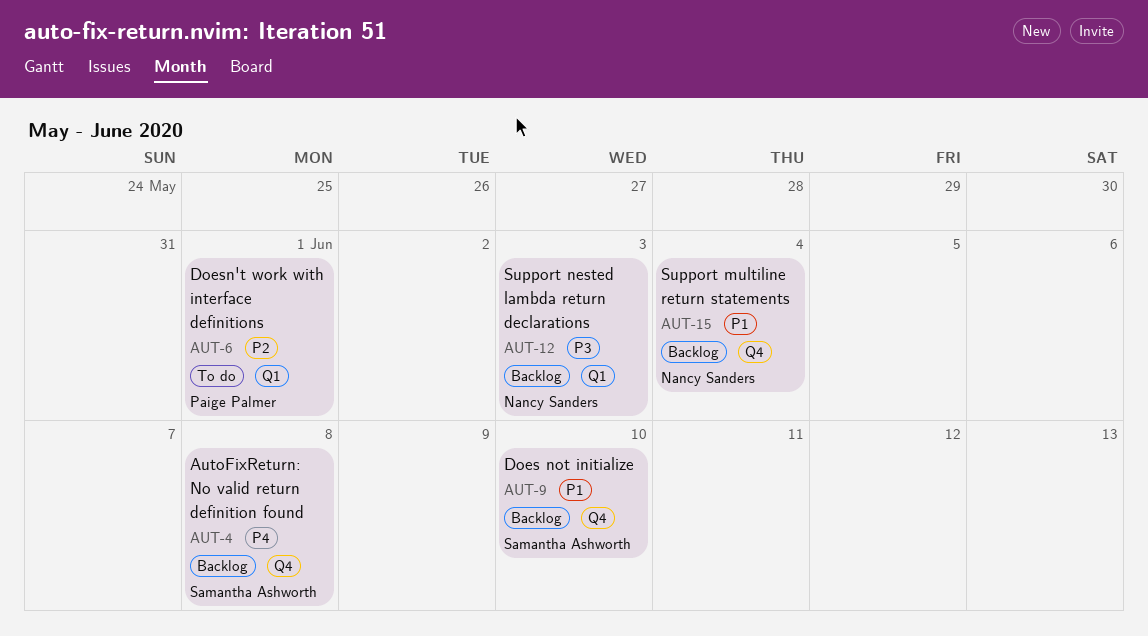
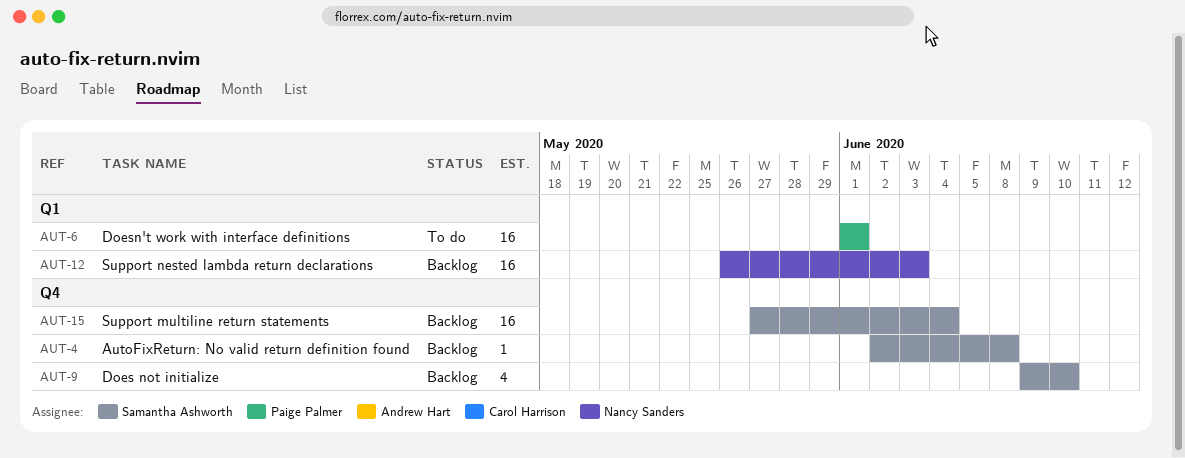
AUT-15, owner: Nancy Sanders -> Samantha Ashworth

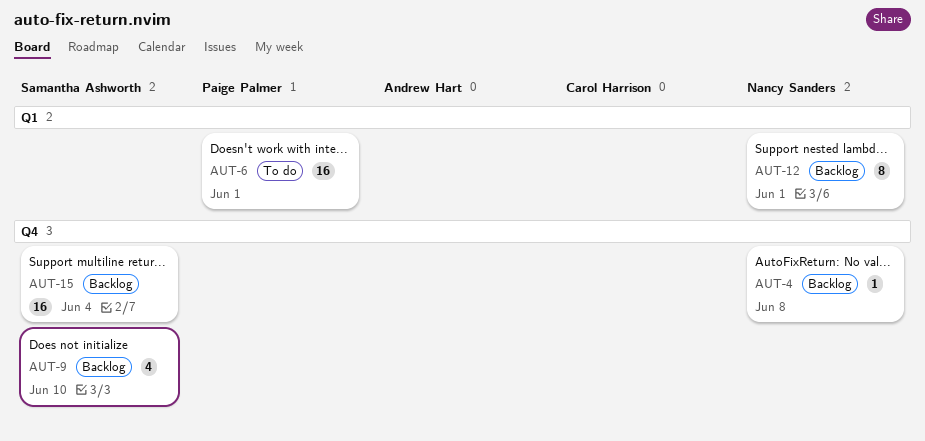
AUT-4, owner: Samantha Ashworth -> Nancy Sanders
AUT-12, estimate: 16 -> 8
AUT-12, due: Jun 3 -> Jun 1

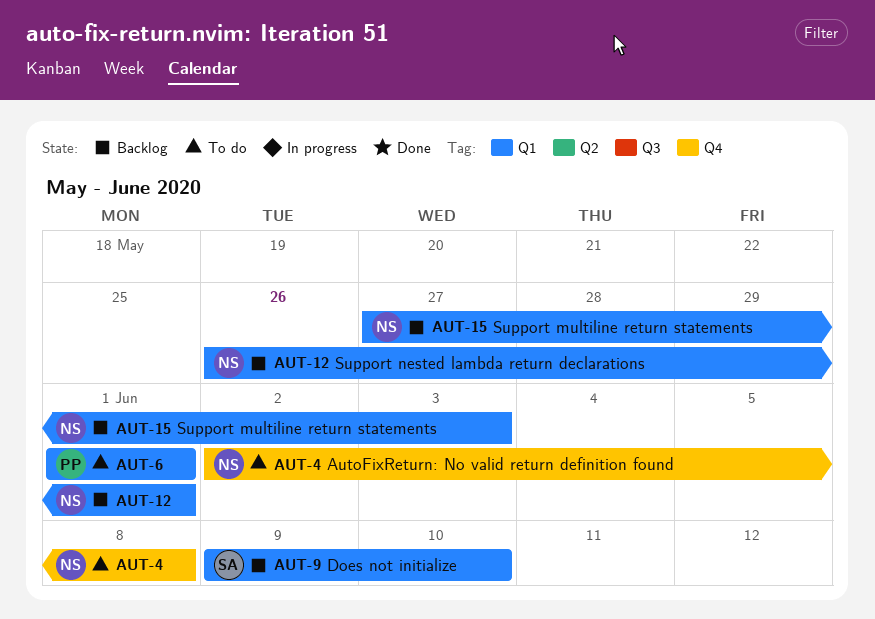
AUT-4, status: Backlog -> To do
AUT-9, label: Q4 -> Q1
AUT-15, owner: Samantha Ashworth -> Nancy Sanders
AUT-15, label: Q4 -> Q1
AUT-15, due: Jun 4 -> Jun 3

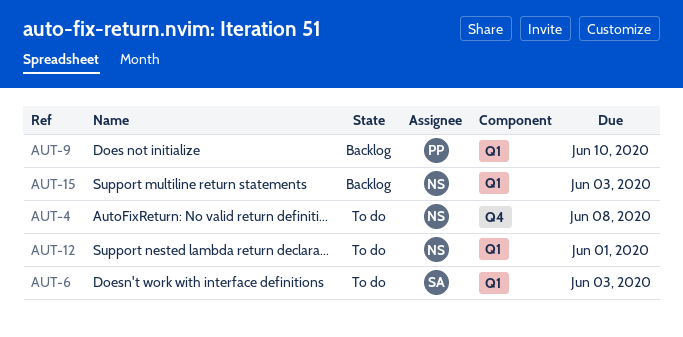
AUT-6, owner: PP -> SA
AUT-6, due: Jun 1 -> Jun 3
AUT-9, owner: SA -> PP
AUT-12, status: Backlog -> To do

